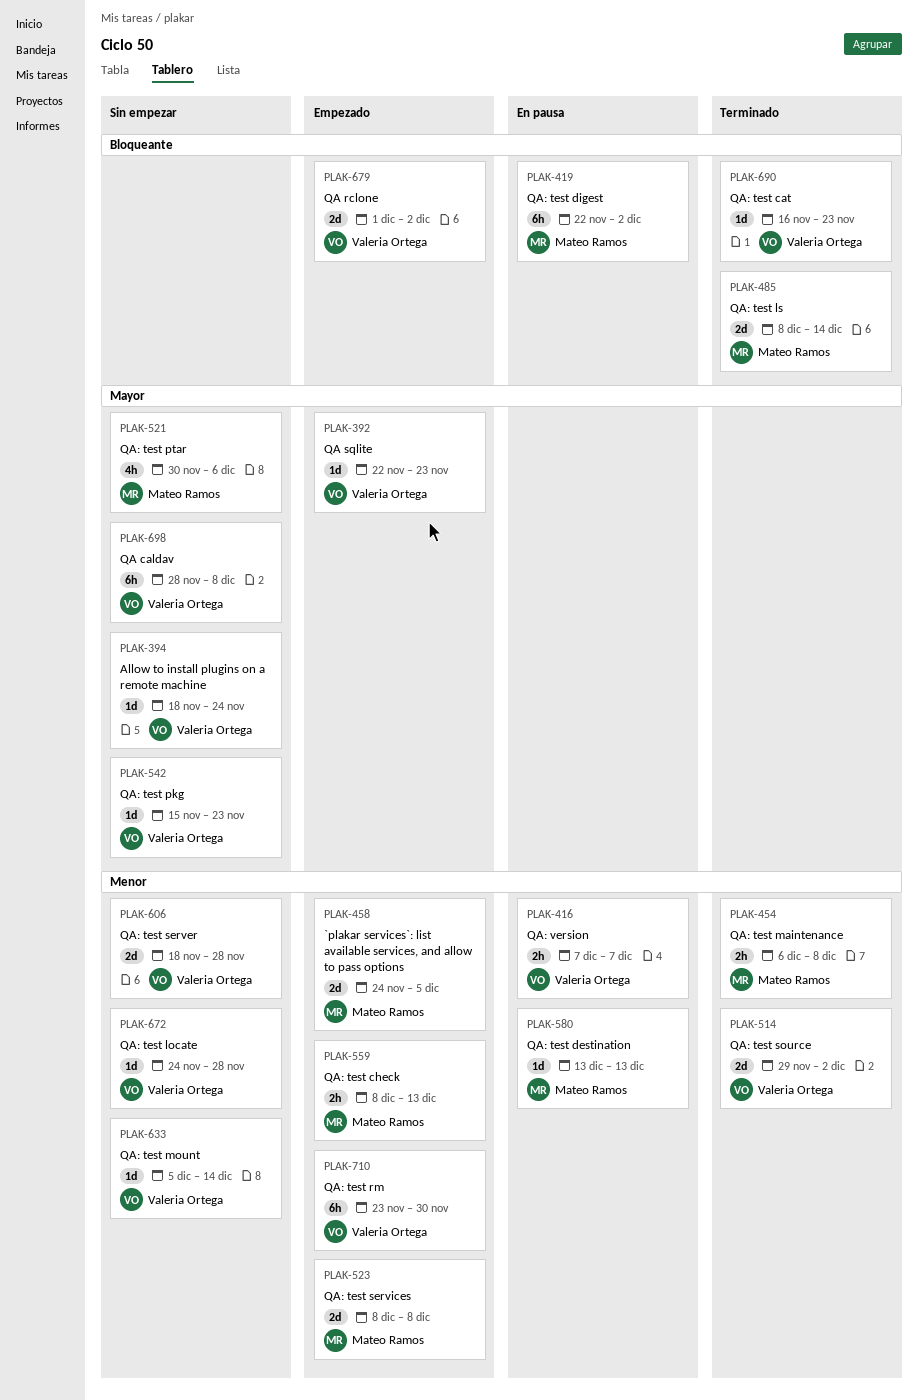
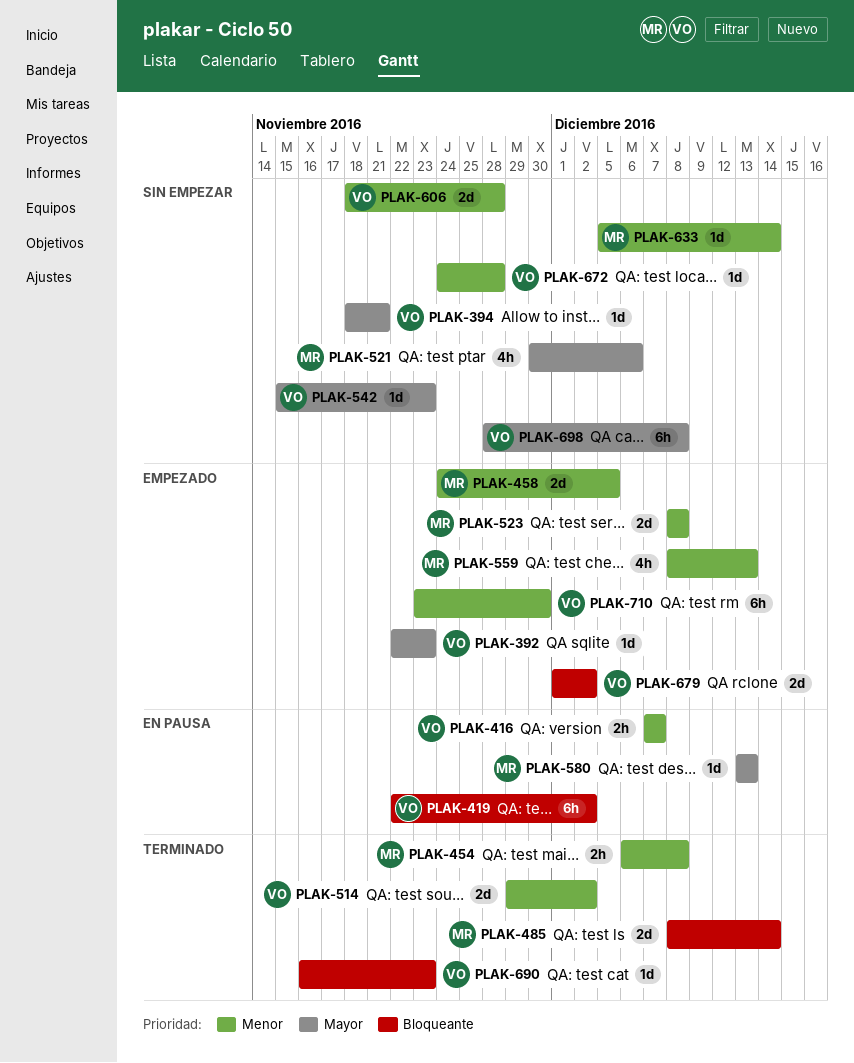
PLAK-394, due: Nov 24 -> Nov 21
PLAK-419, owner: Mateo Ramos -> Valeria Ortega
PLAK-559, estimate: 2h -> 4h
PLAK-580, priority: Menor -> Mayor
PLAK-633, owner: Valeria Ortega -> Mateo Ramos

